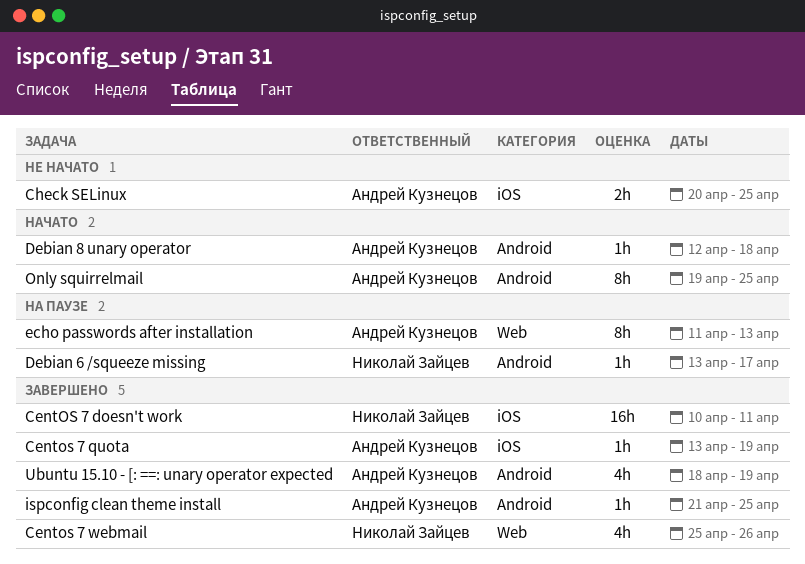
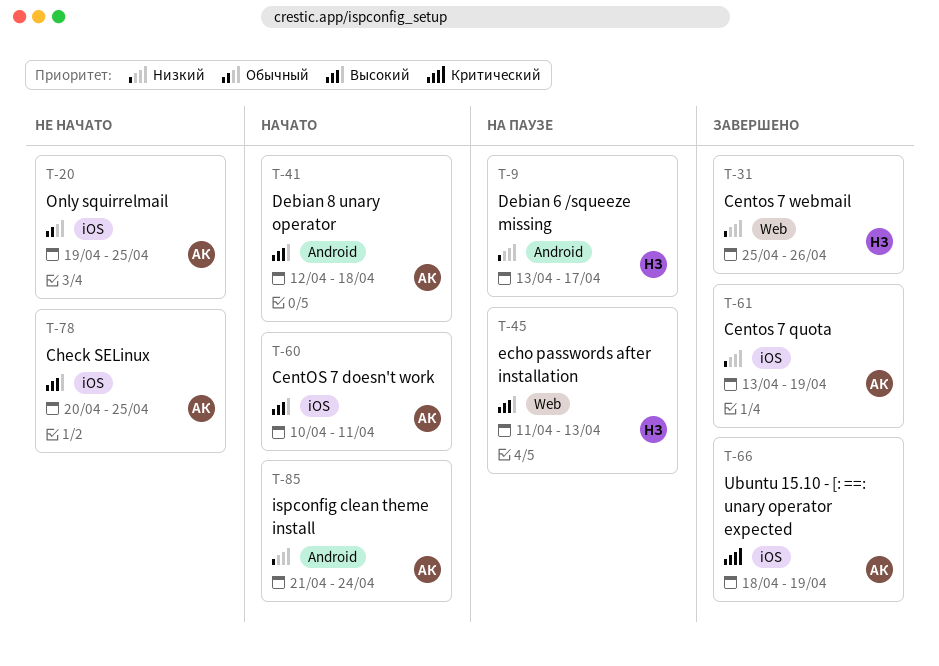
CentOS 7 doesn't work, status: Завершено -> Начато
CentOS 7 doesn't work, owner: Николай Зайцев -> Андрей Кузнецов
echo passwords after installation, owner: Андрей Кузнецов -> Николай Зайцев
ispconfig clean theme install, status: Завершено -> Начато
ispconfig clean theme install, due: Apr 25 -> Apr 24
Only squirrelmail, status: Начато -> Не начато
Only squirrelmail, label: Android -> iOS
Ubuntu 15.10 - [: ==: unary operator expected, label: Android -> iOS

